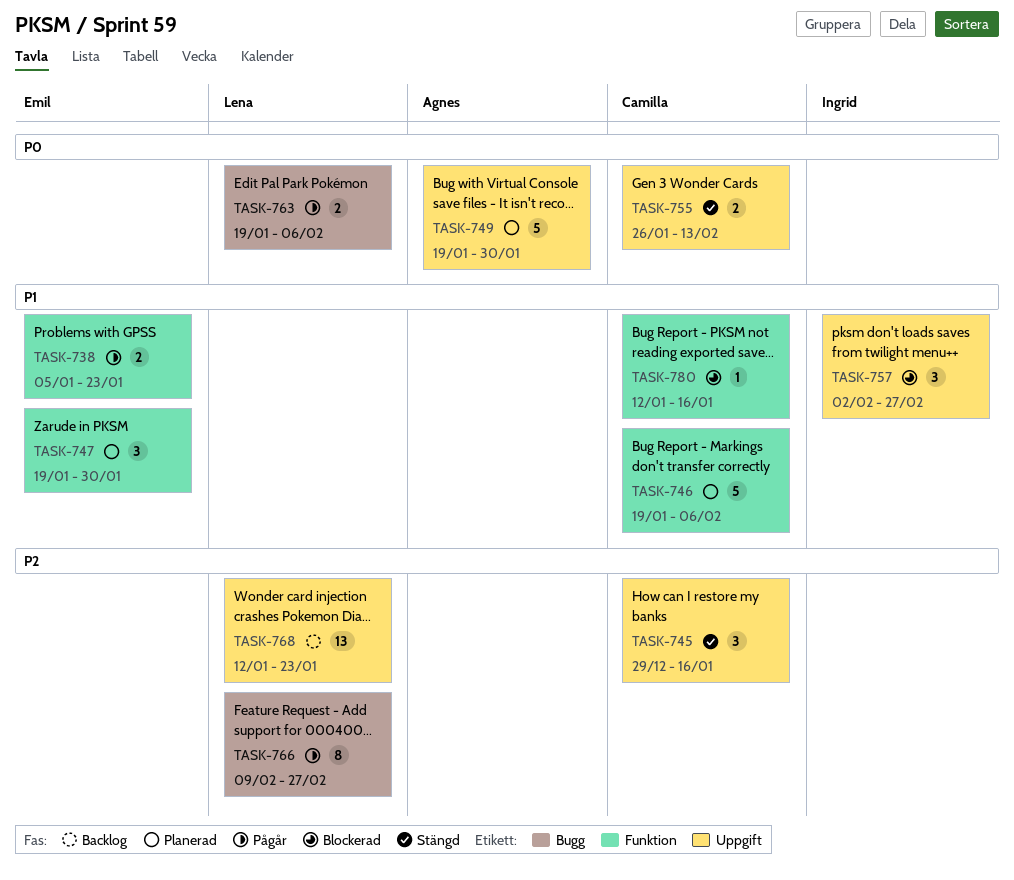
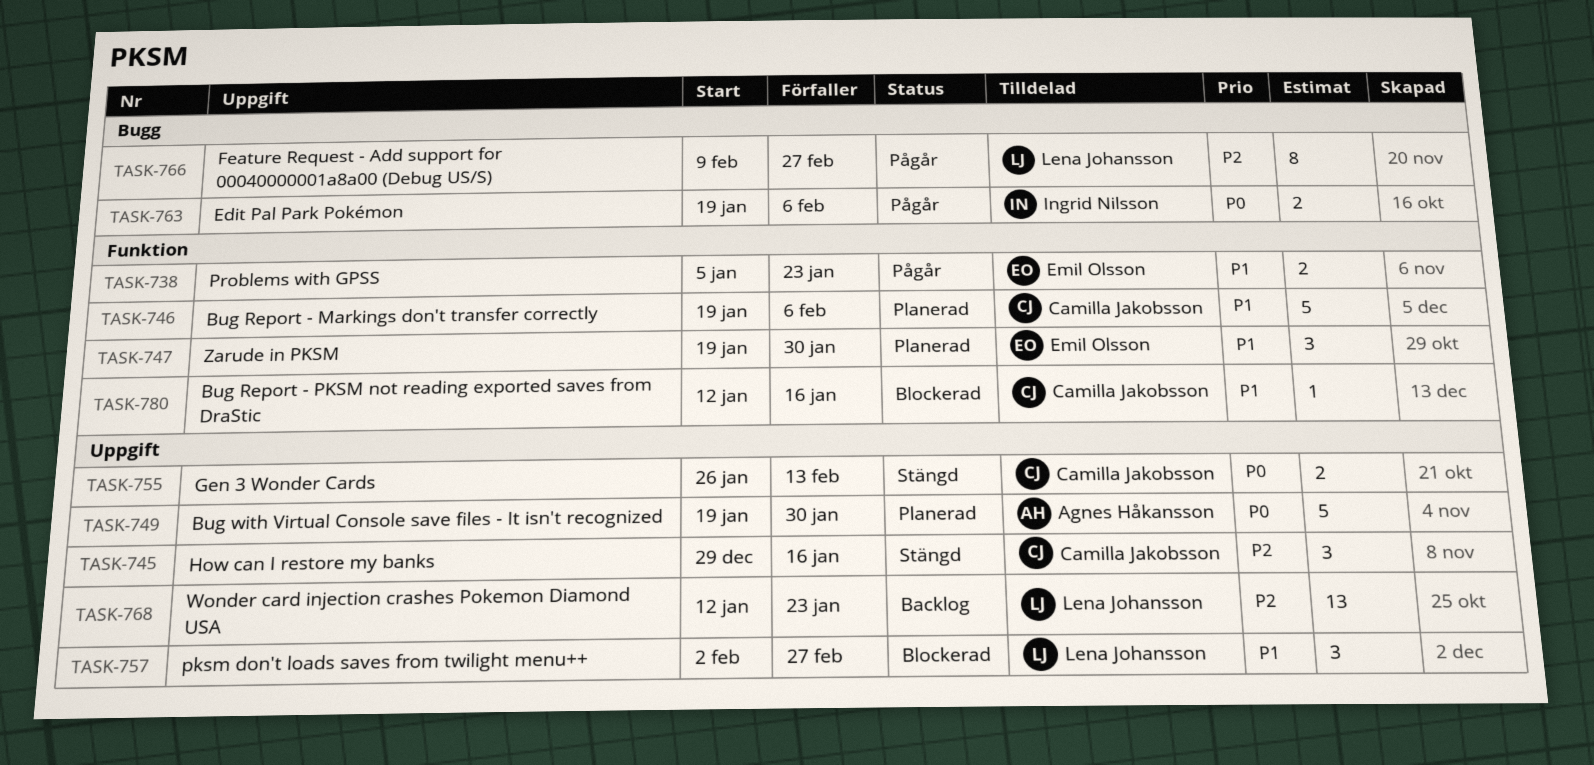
TASK-757, owner: Ingrid Nilsson -> Lena Johansson
TASK-763, owner: Lena Johansson -> Ingrid Nilsson

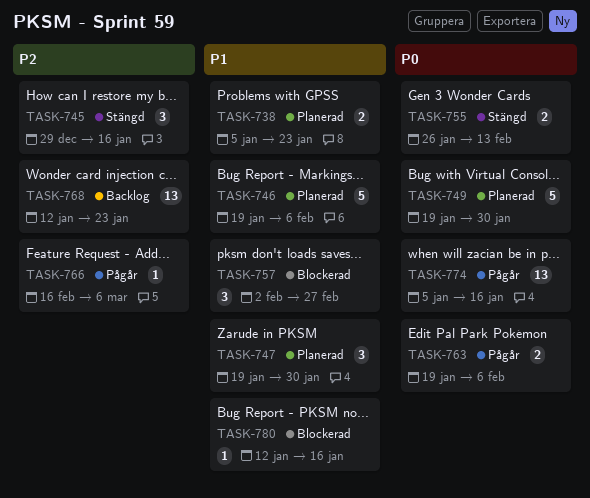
TASK-738, status: Pågår -> Planerad
TASK-766, estimate: 8 -> 1
TASK-766, start: Feb 9 -> Feb 16
TASK-766, due: Feb 27 -> Mar 6
TASK-774: none -> present

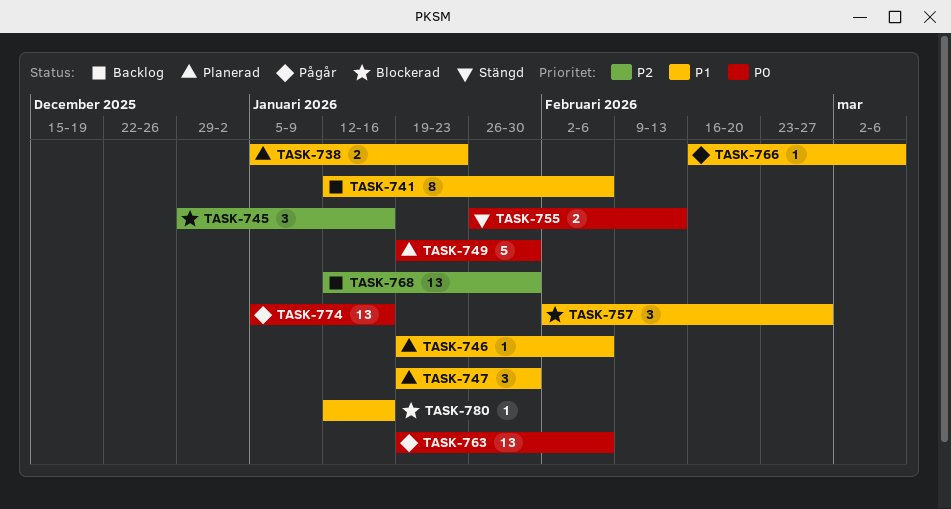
TASK-741: none -> present
TASK-745, status: Stängd -> Blockerad
TASK-746, estimate: 5 -> 1
TASK-763, estimate: 2 -> 13
TASK-766, priority: P2 -> P1
TASK-768, due: Jan 23 -> Jan 30

